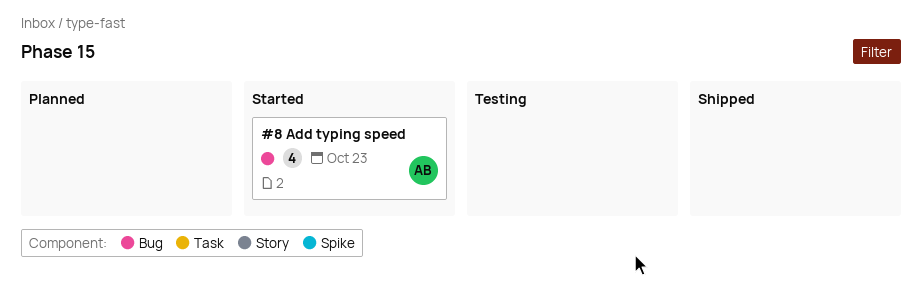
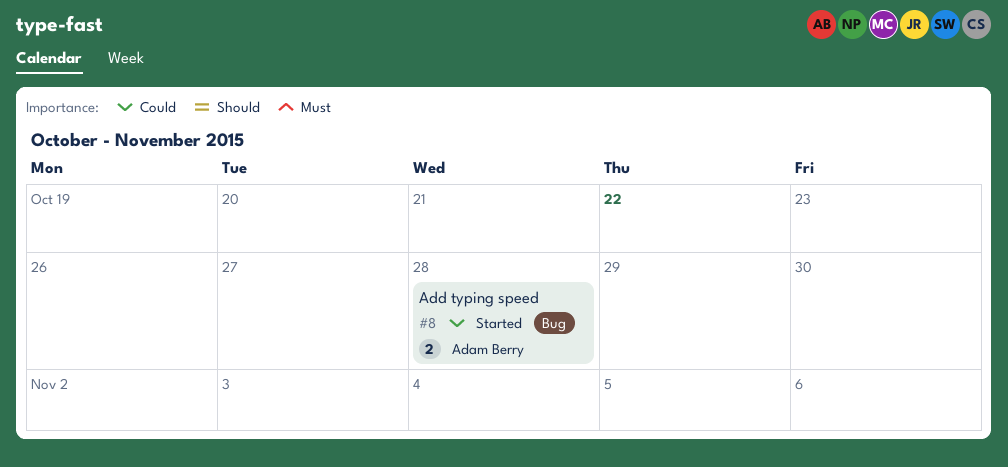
#8, estimate: 4 -> 2
#8, due: Oct 23 -> Oct 28

